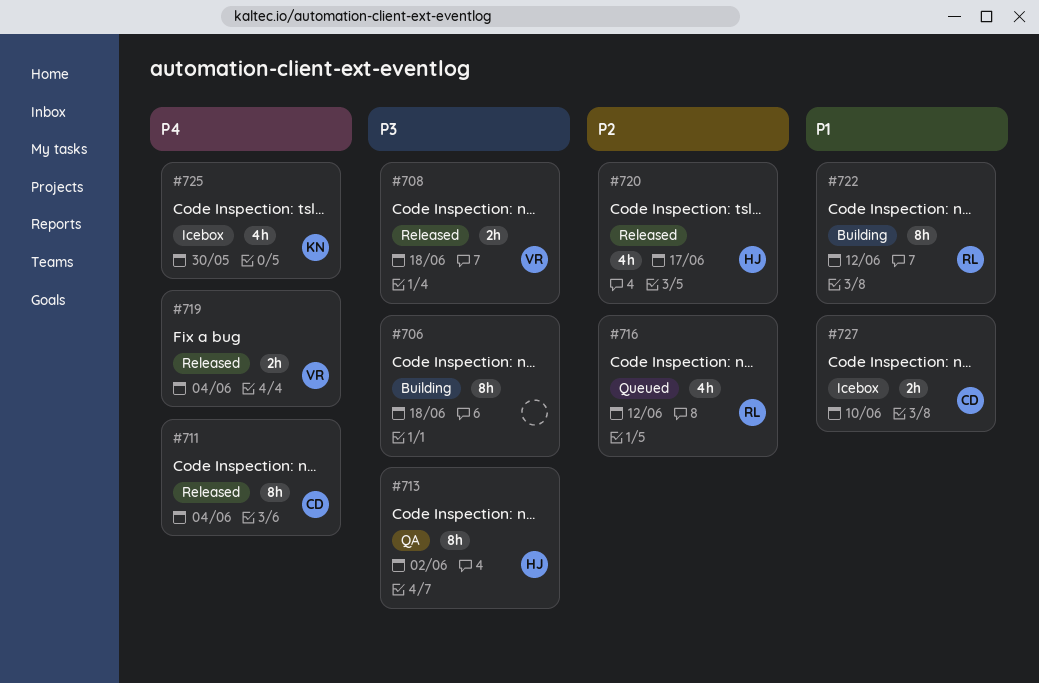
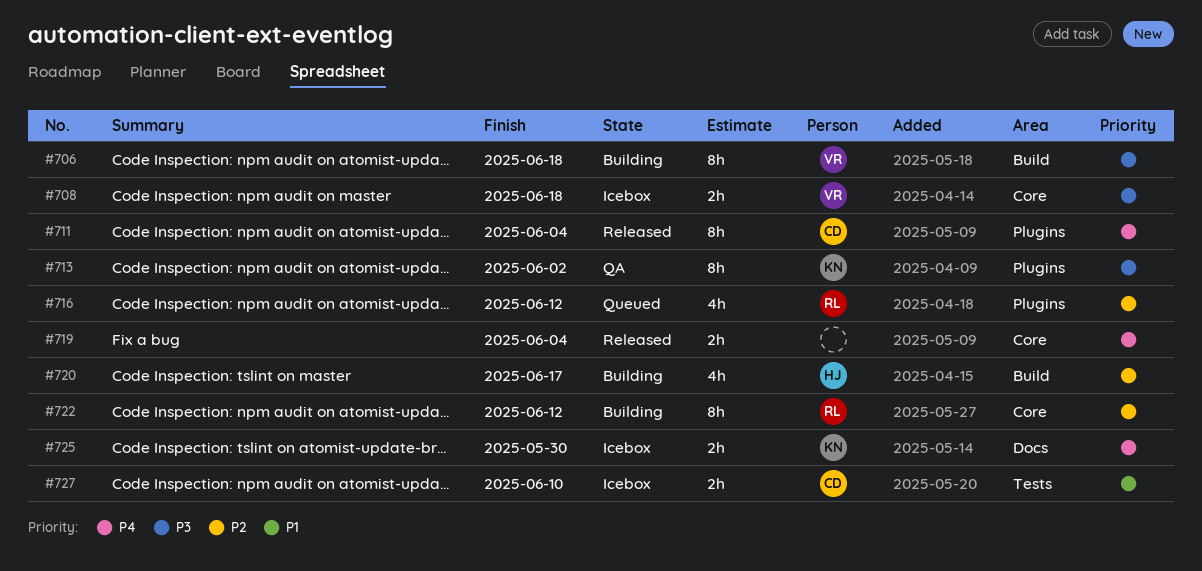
#706, owner: none -> VR
#708, status: Released -> Icebox
#713, owner: HJ -> KN
#719, owner: VR -> none
#720, status: Released -> Building
#722, priority: P1 -> P2
#725, estimate: 4h -> 2h

